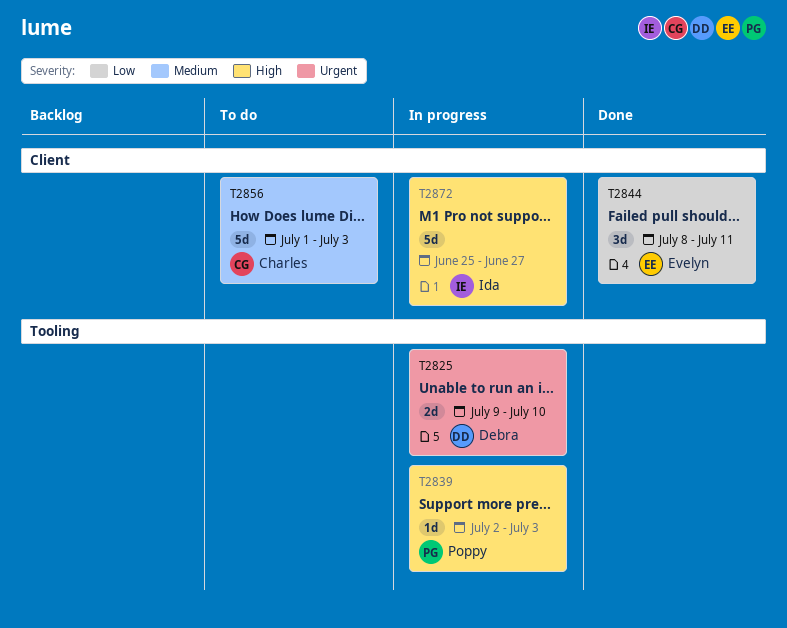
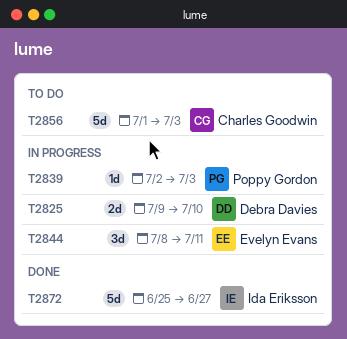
T2844, status: Done -> In progress
T2872, status: In progress -> Done

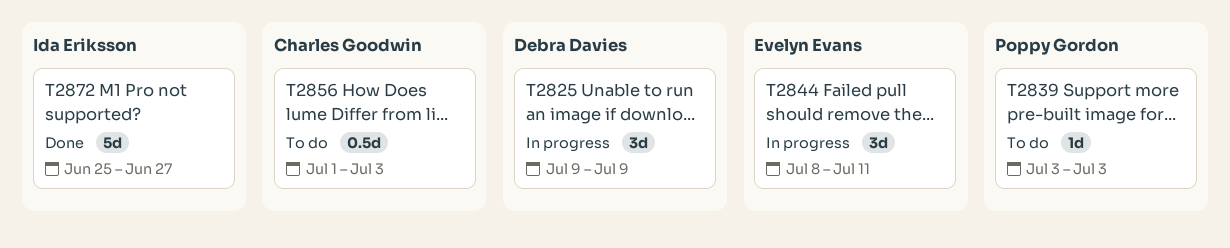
T2825, estimate: 2d -> 3d
T2825, due: Jul 10 -> Jul 9
T2839, status: In progress -> To do
T2839, start: Jul 2 -> Jul 3
T2856, estimate: 5d -> 0.5d

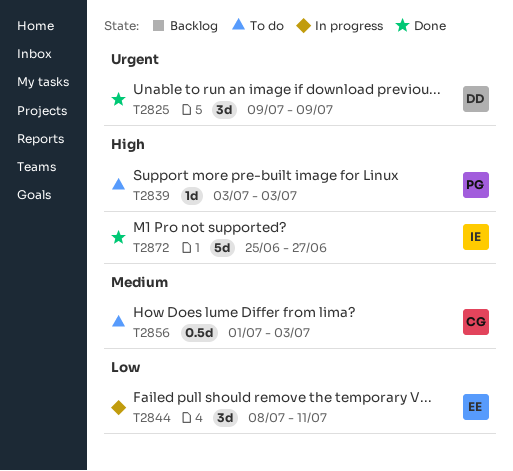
T2825, status: In progress -> Done

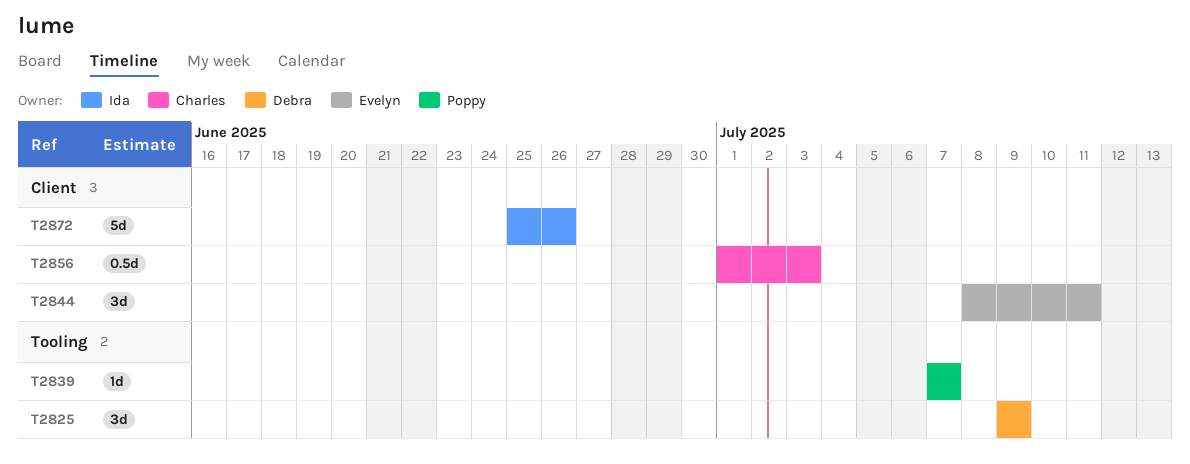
T2839, start: Jul 3 -> Jul 7
T2839, due: Jul 3 -> Jul 7
T2872, due: Jun 27 -> Jun 26

